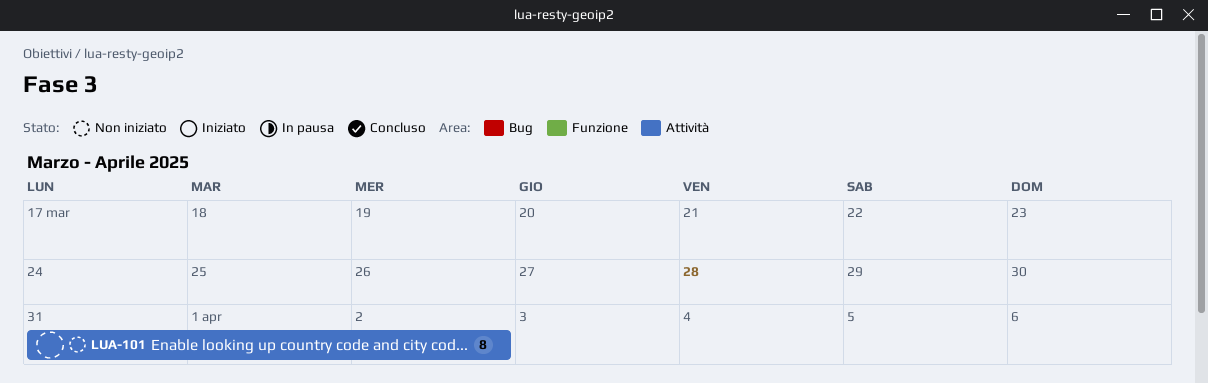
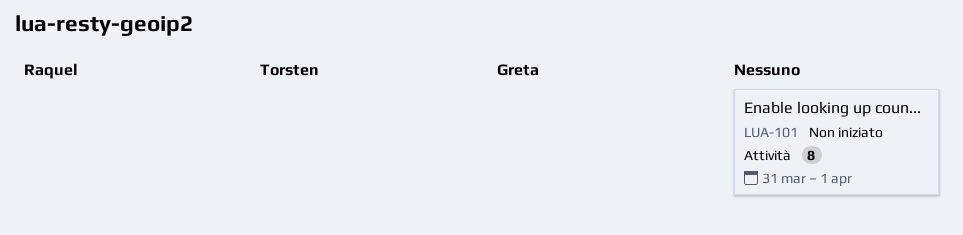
LUA-101, due: Apr 2 -> Apr 1

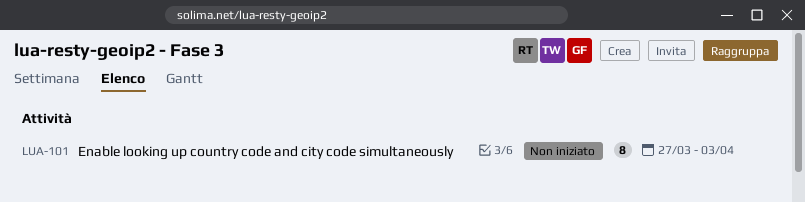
LUA-101, start: Mar 31 -> Mar 27
LUA-101, due: Apr 1 -> Apr 3

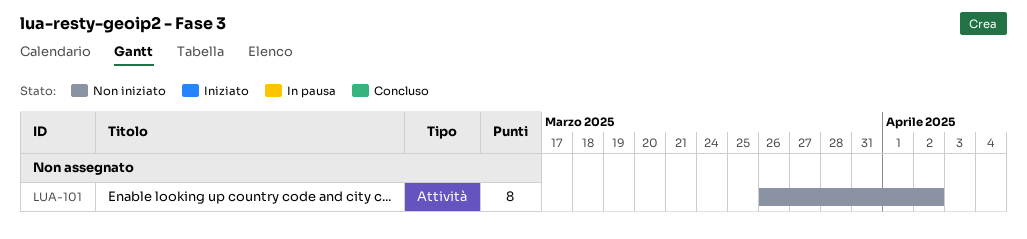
LUA-101, start: Mar 27 -> Mar 26
LUA-101, due: Apr 3 -> Apr 2

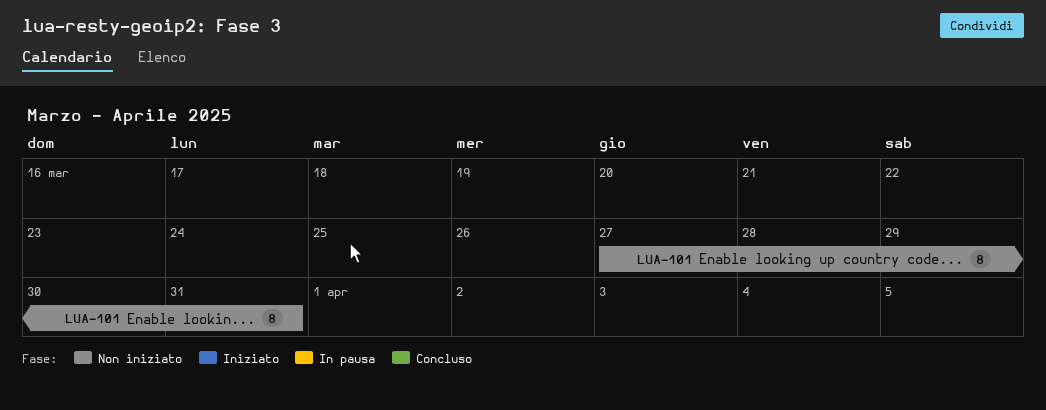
LUA-101, start: Mar 26 -> Mar 27
LUA-101, due: Apr 2 -> Mar 31

